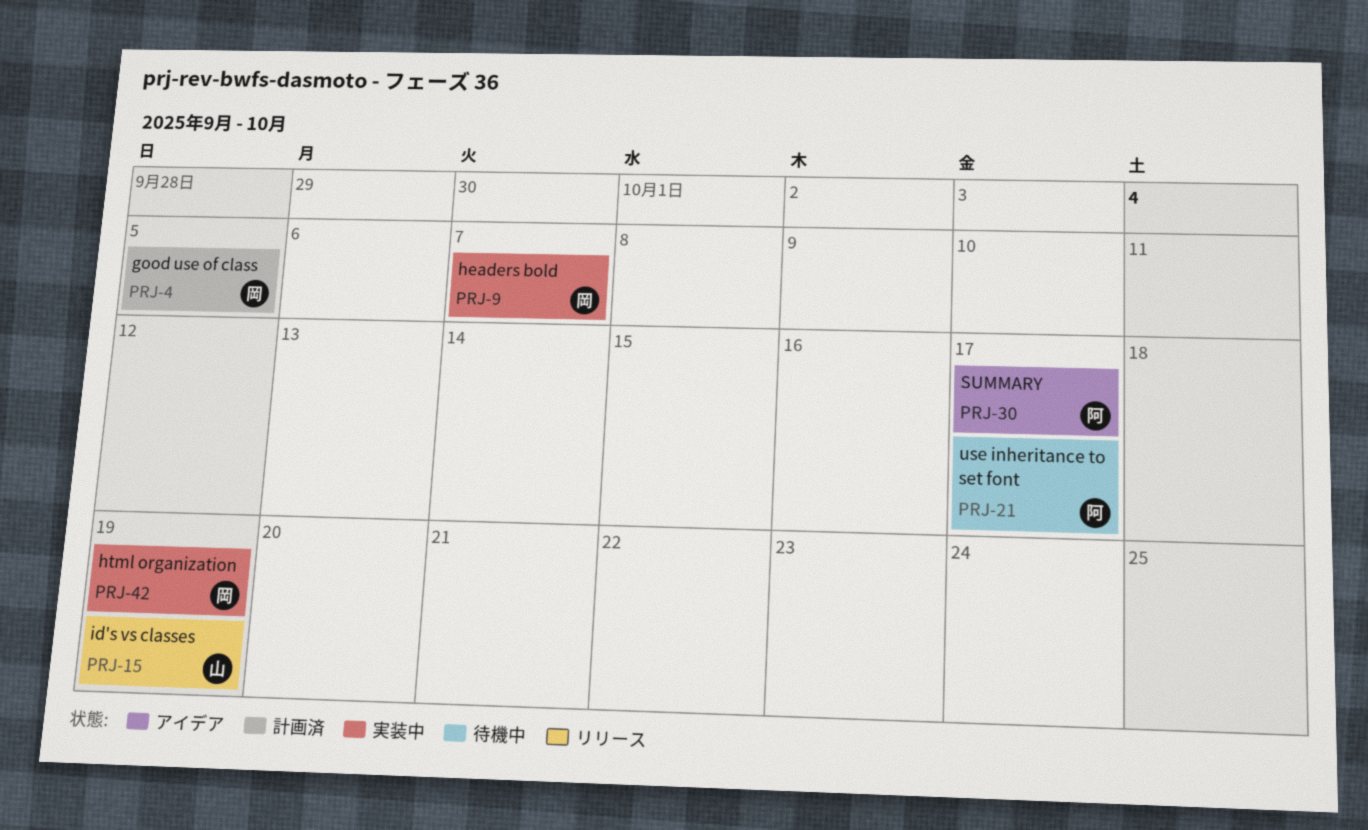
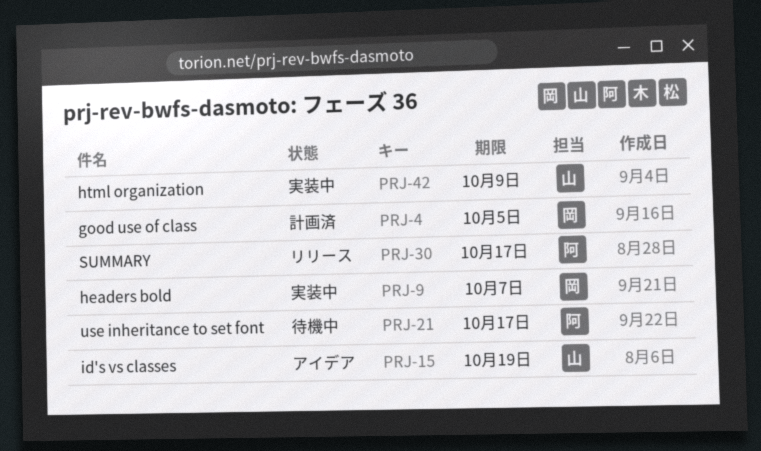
PRJ-15, status: リリース -> アイデア
PRJ-30, status: アイデア -> リリース
PRJ-42, owner: 岡 -> 山
PRJ-42, due: Oct 19 -> Oct 9

